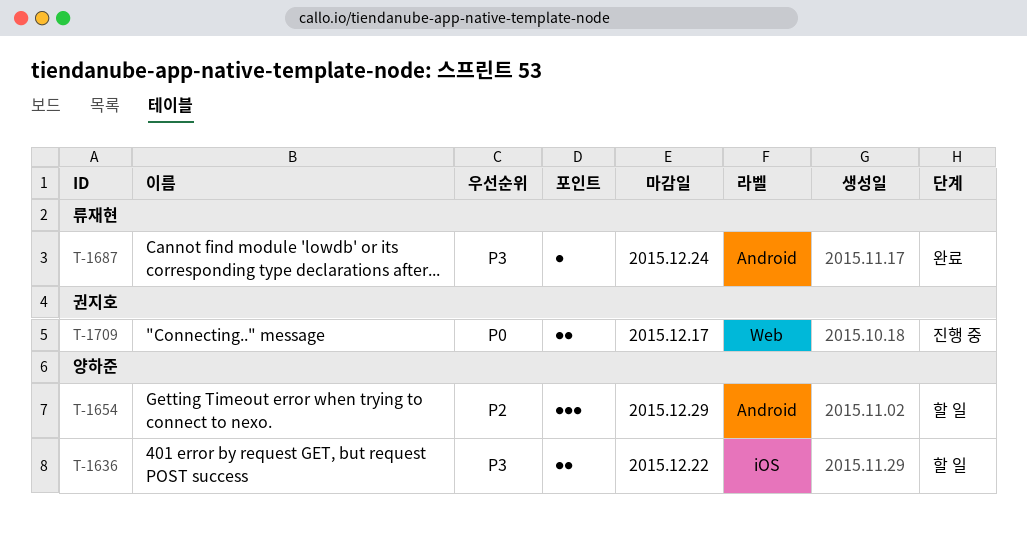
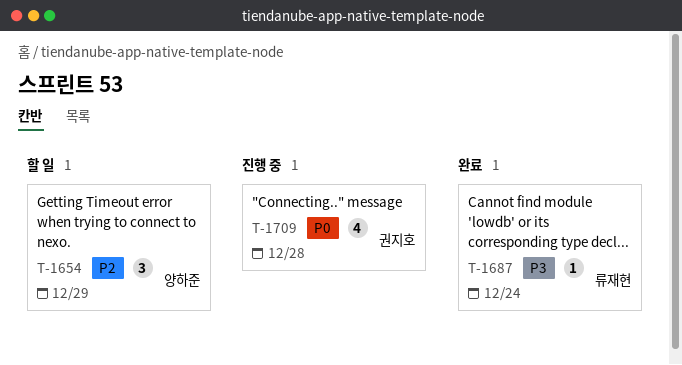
T-1636: present -> none
T-1709, estimate: 2 -> 4
T-1709, due: Dec 17 -> Dec 28

